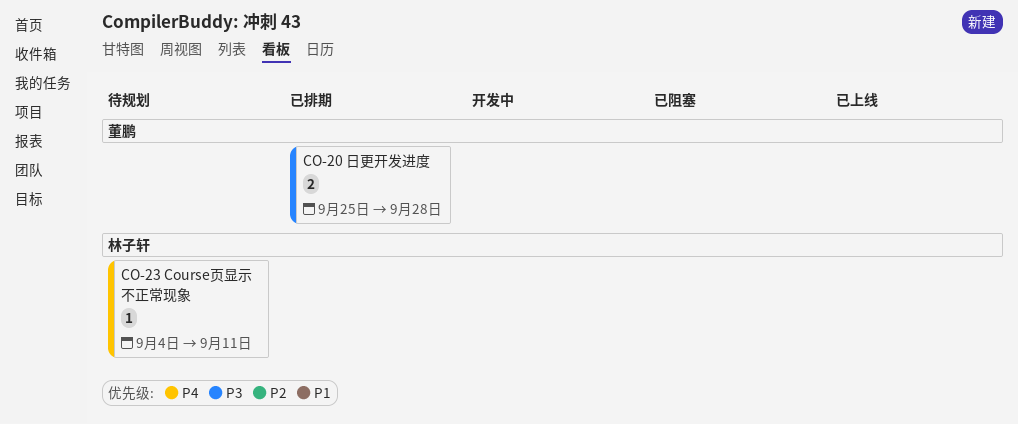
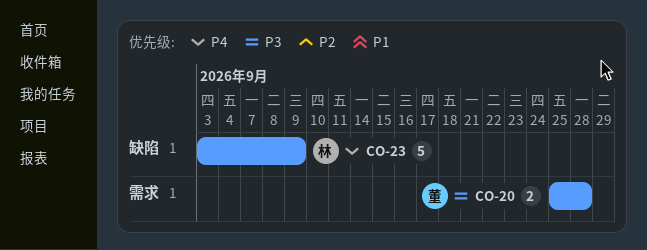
CO-23, estimate: 1 -> 5
CO-23, start: Sep 4 -> Sep 3
CO-23, due: Sep 11 -> Sep 9

